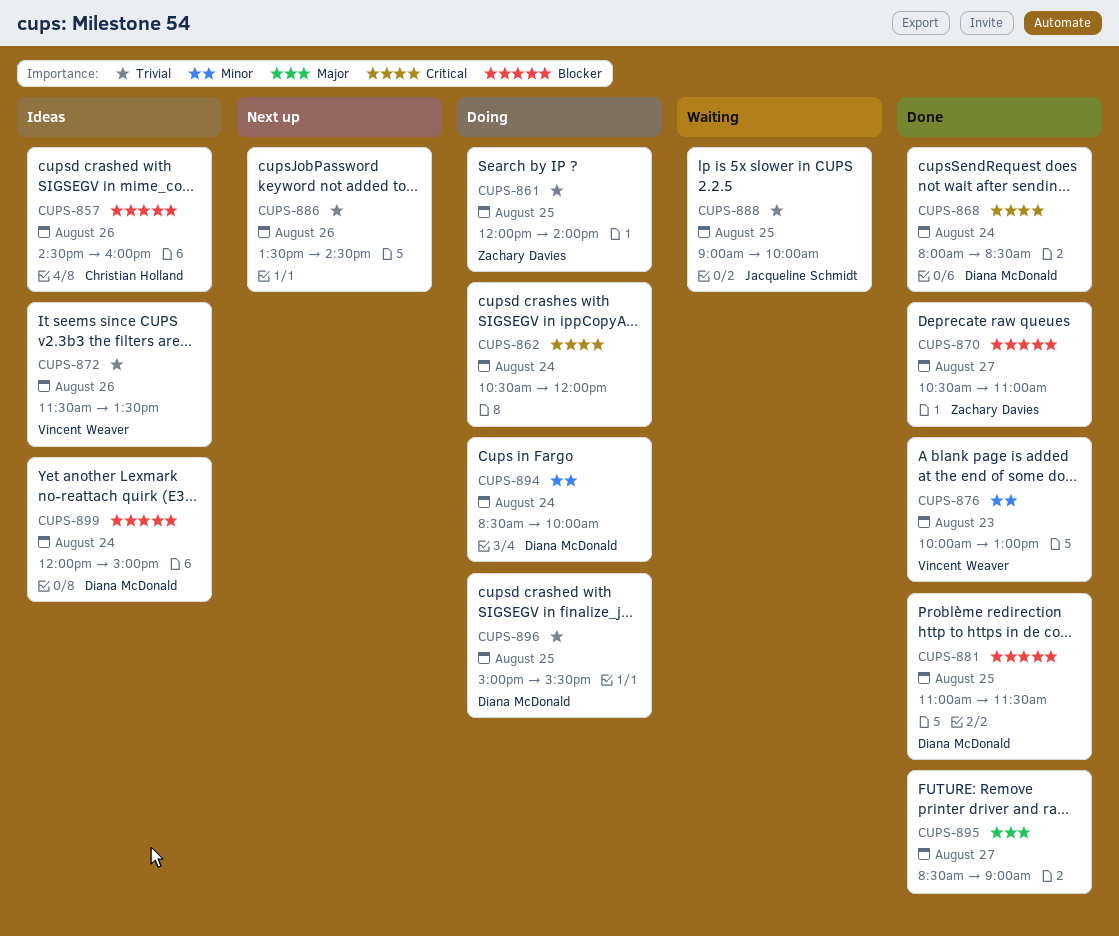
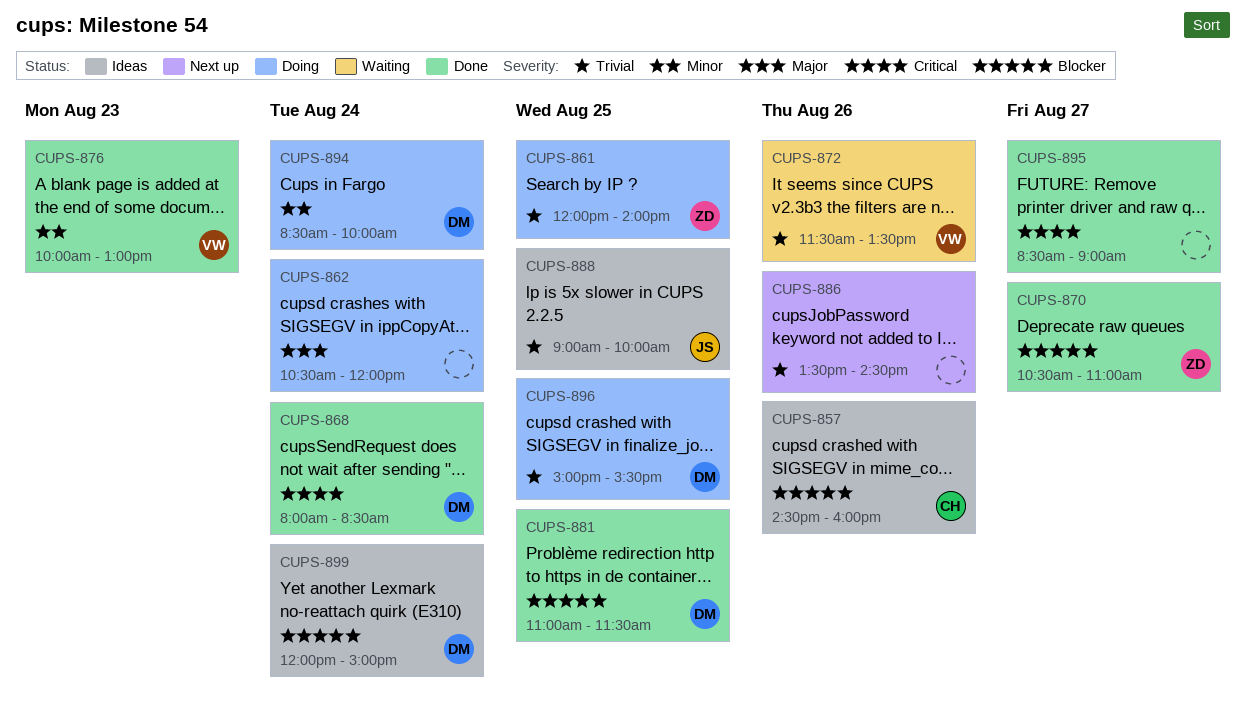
CUPS-862, priority: Critical -> Major
CUPS-872, status: Ideas -> Waiting
CUPS-888, status: Waiting -> Ideas
CUPS-895, priority: Major -> Critical

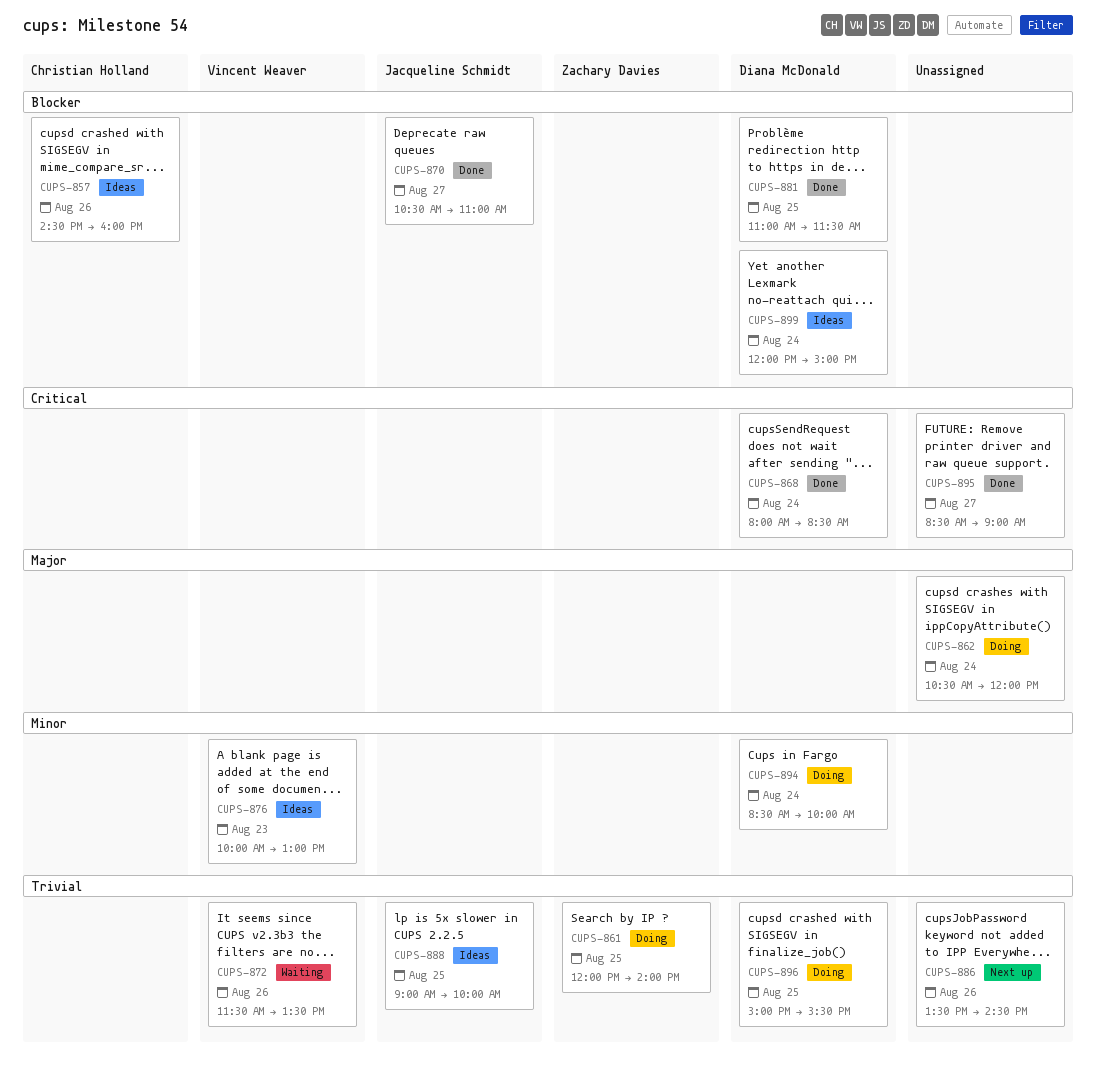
CUPS-870, owner: Zachary Davies -> Jacqueline Schmidt
CUPS-876, status: Done -> Ideas

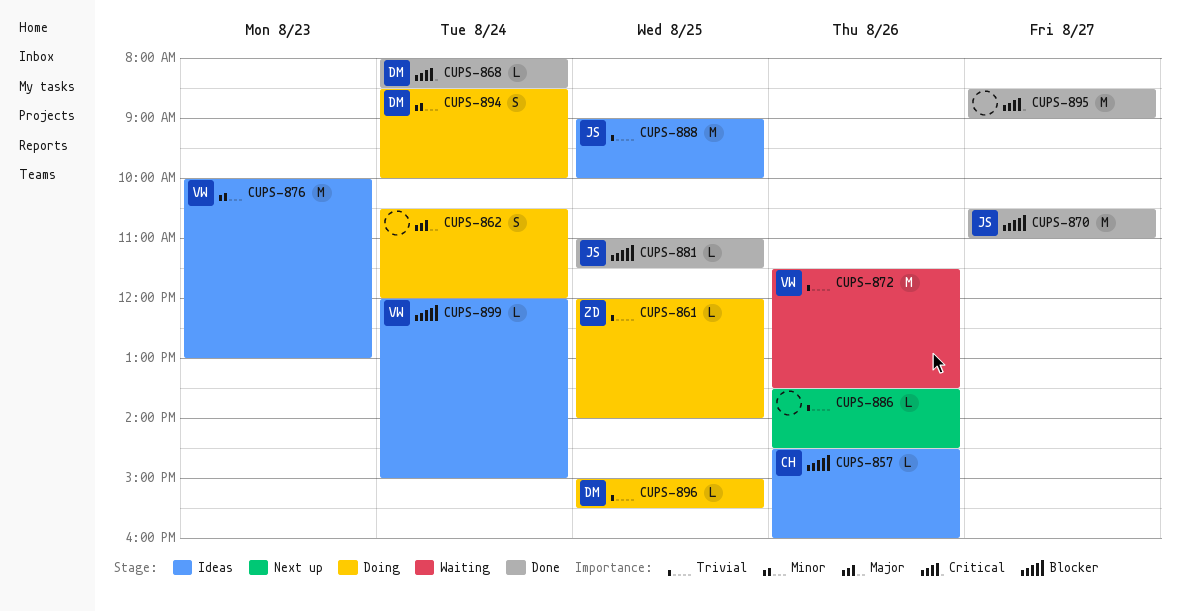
CUPS-881, owner: Diana McDonald -> Jacqueline Schmidt
CUPS-899, owner: Diana McDonald -> Vincent Weaver

